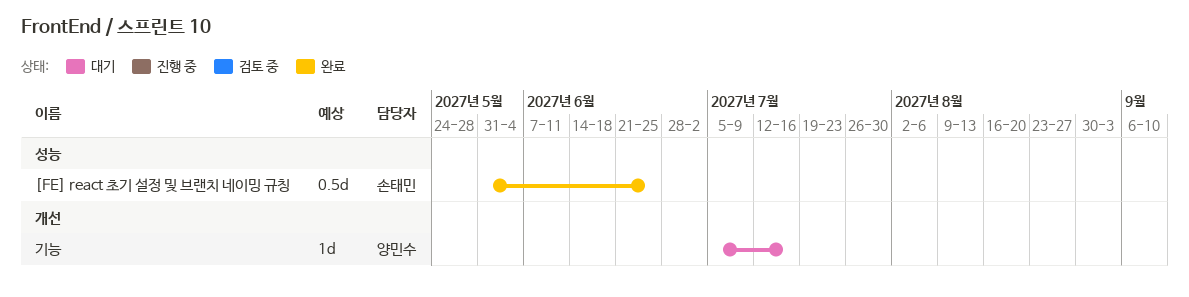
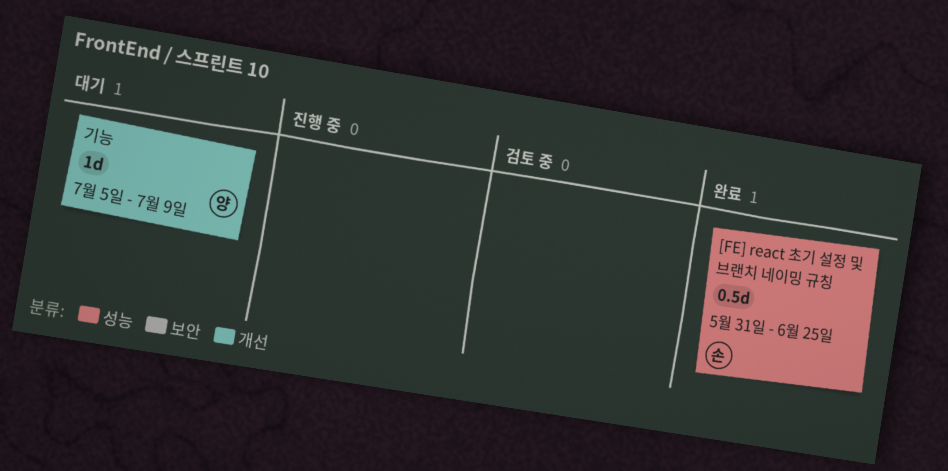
기능, due: Jul 16 -> Jul 9

